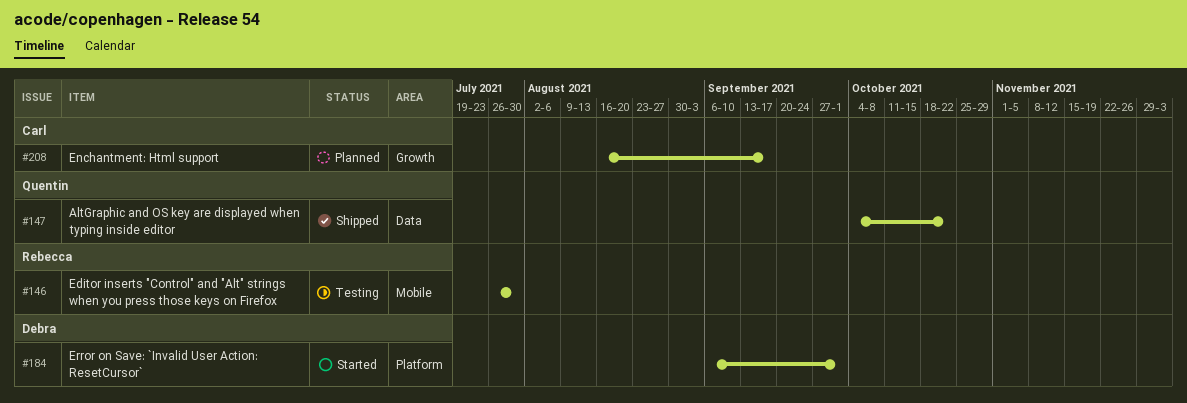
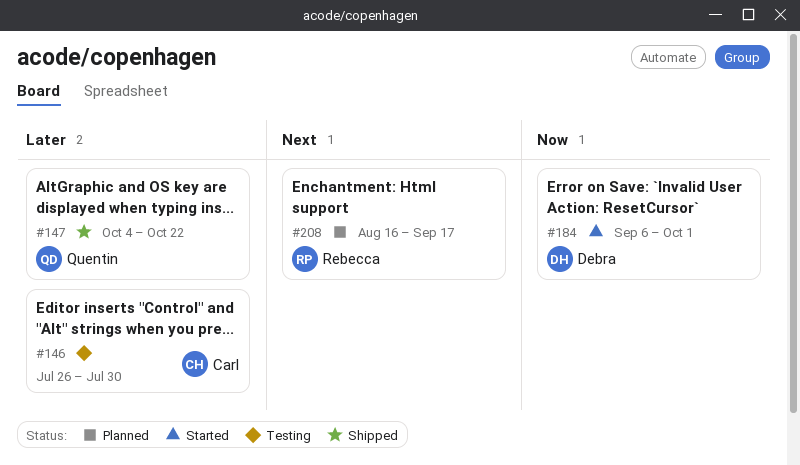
#146, owner: Rebecca -> Carl
#208, owner: Carl -> Rebecca

